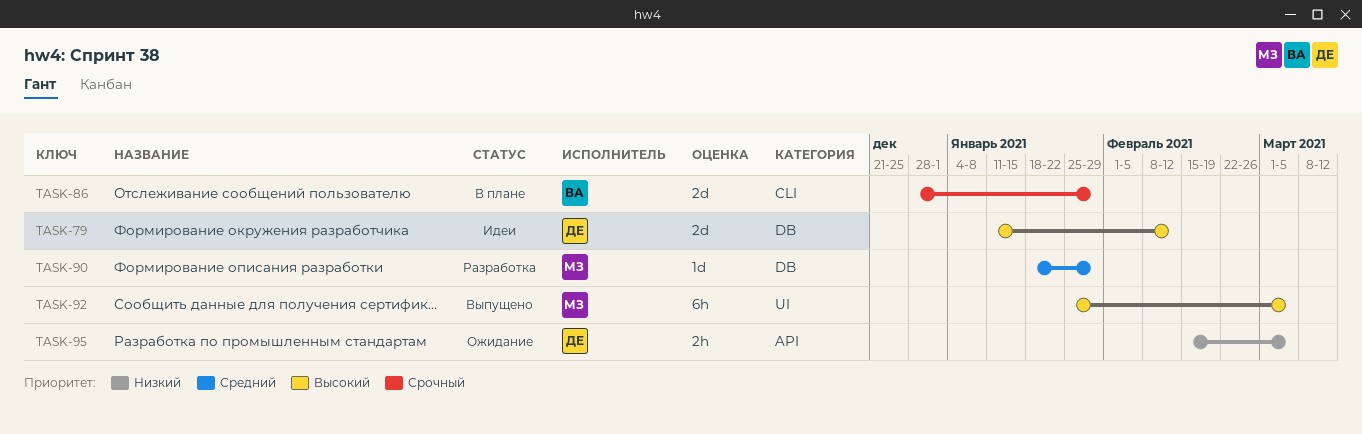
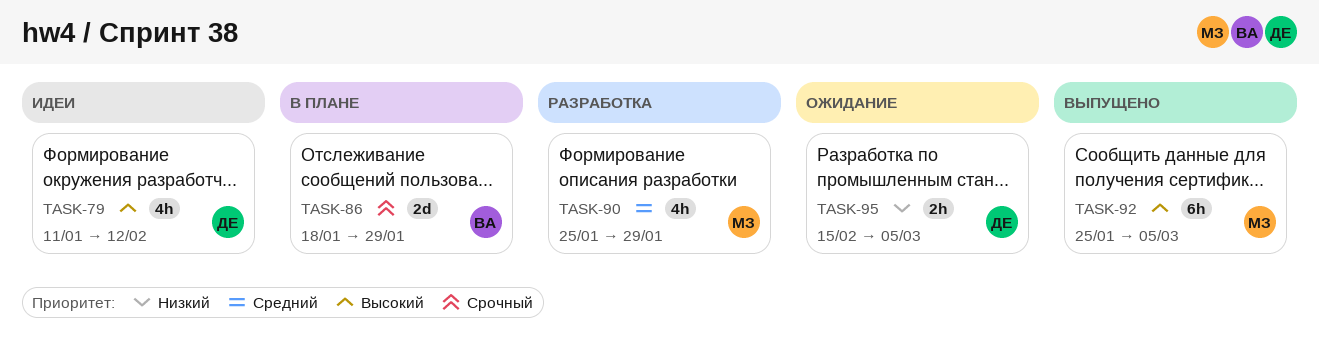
TASK-79, estimate: 2d -> 4h
TASK-86, start: Dec 28 -> Jan 18
TASK-90, estimate: 1d -> 4h
TASK-90, start: Jan 18 -> Jan 25

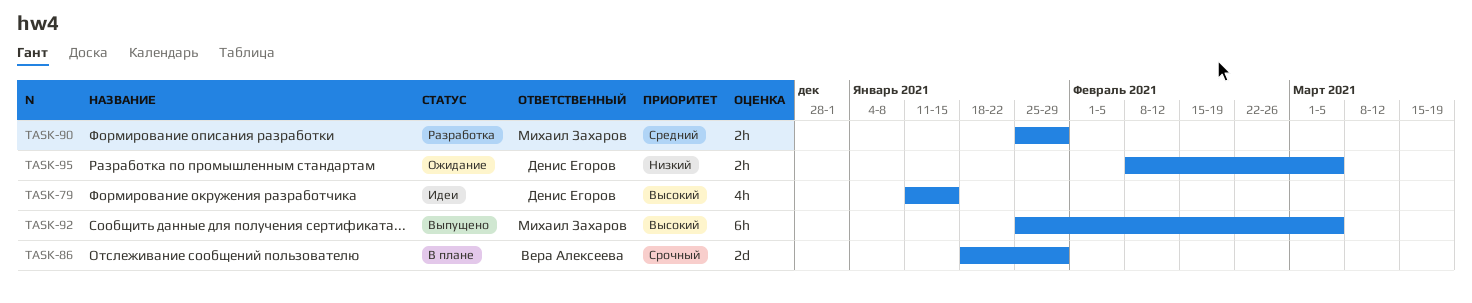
TASK-79, due: Feb 12 -> Jan 15
TASK-90, estimate: 4h -> 2h
TASK-95, start: Feb 15 -> Feb 8

